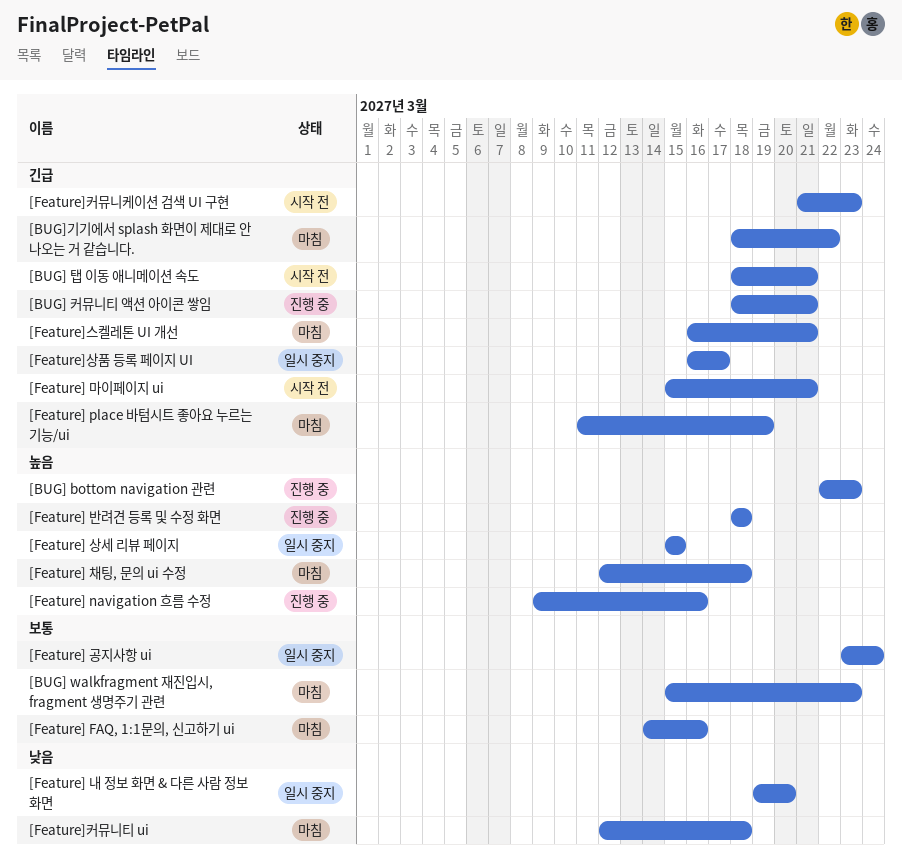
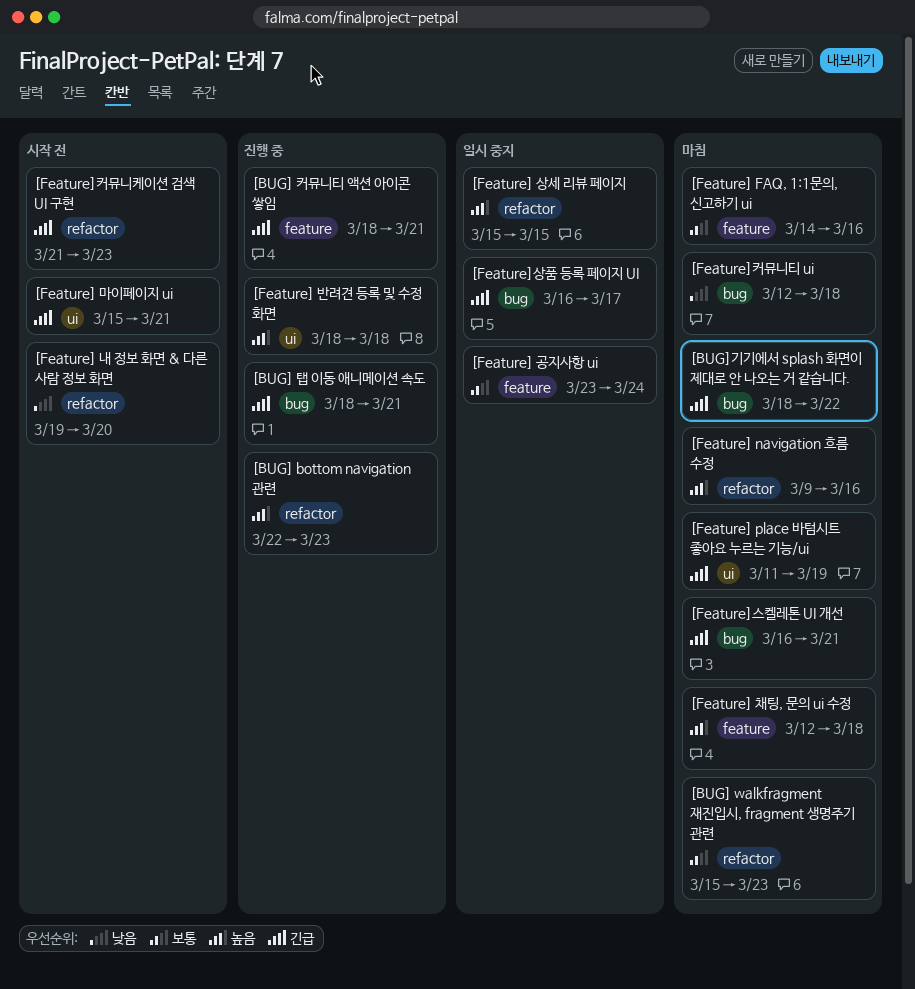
[BUG] 탭 이동 애니메이션 속도, status: 시작 전 -> 진행 중
[Feature] navigation 흐름 수정, status: 진행 중 -> 마침
[Feature] 내 정보 화면 & 다른 사람 정보 화면, status: 일시 중지 -> 시작 전

